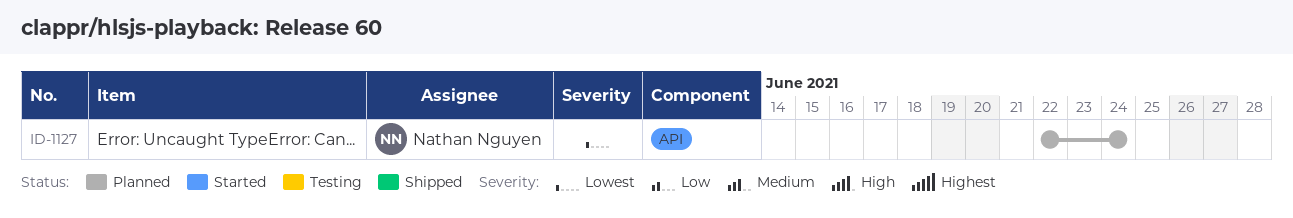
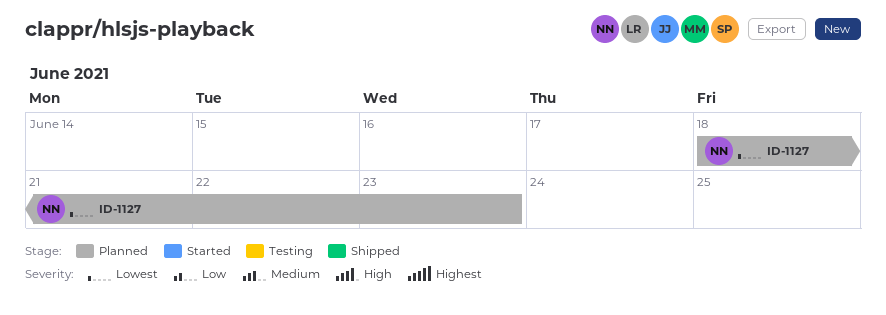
ID-1127, start: Jun 22 -> Jun 18
ID-1127, due: Jun 24 -> Jun 23

